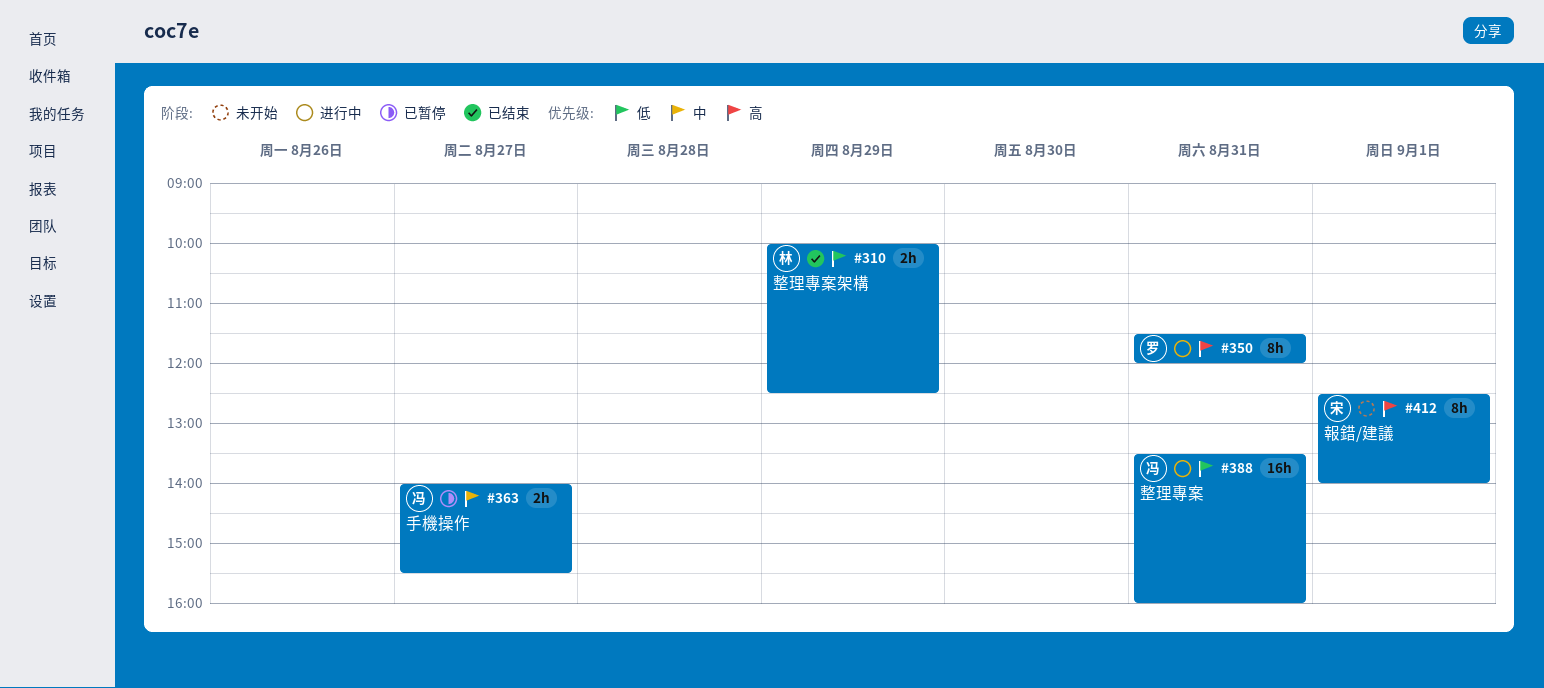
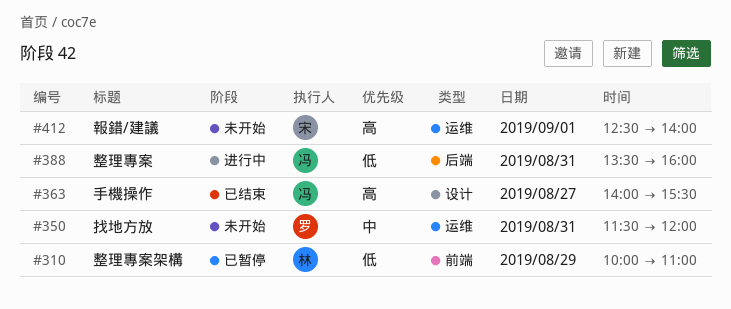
#310, status: 已结束 -> 已暂停
#310, ends: 12:30 -> 11:00
#350, status: 进行中 -> 未开始
#350, priority: 高 -> 中
#363, status: 已暂停 -> 已结束
#363, priority: 中 -> 高

